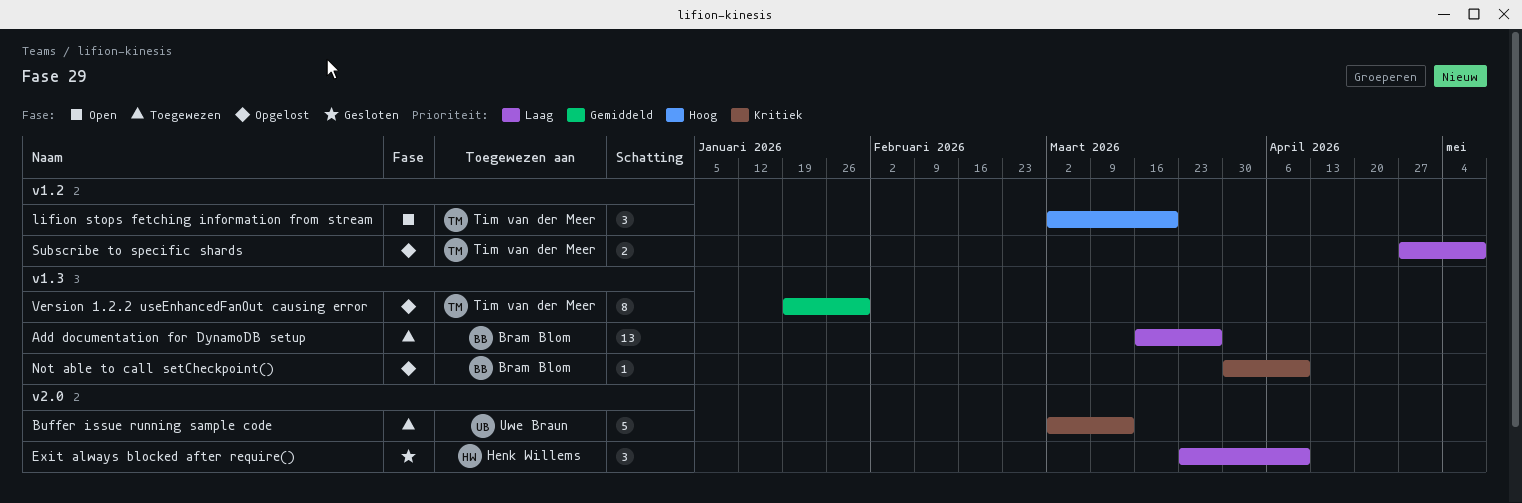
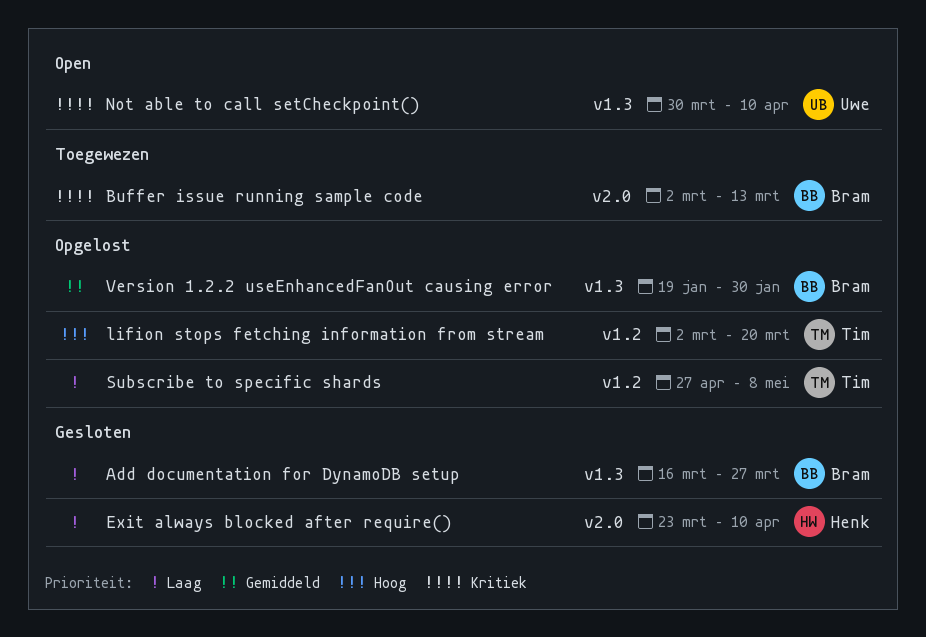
Add documentation for DynamoDB setup, status: Toegewezen -> Gesloten
Buffer issue running sample code, owner: Uwe Braun -> Bram Blom
lifion stops fetching information from stream, status: Open -> Opgelost
Not able to call setCheckpoint(), status: Opgelost -> Open
Not able to call setCheckpoint(), owner: Bram Blom -> Uwe Braun
Version 1.2.2 useEnhancedFanOut causing error, owner: Tim van der Meer -> Bram Blom

